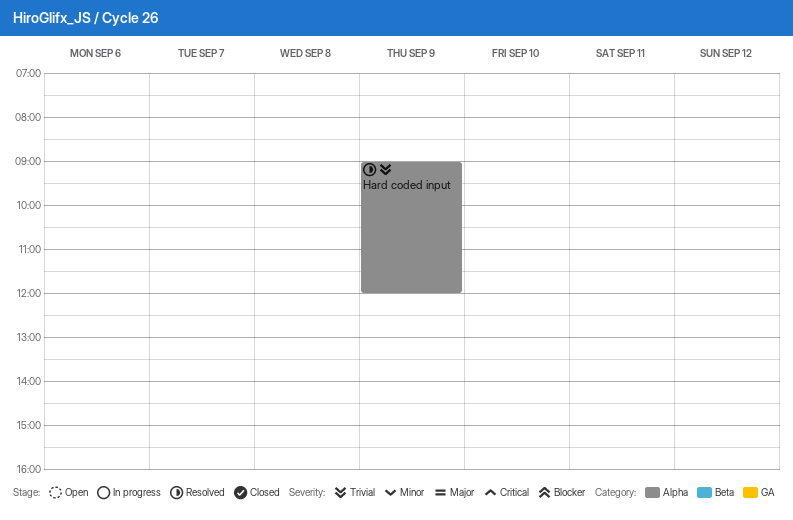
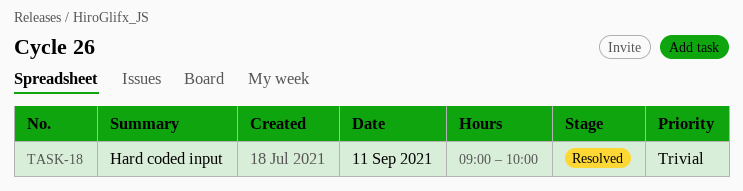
Hard coded input, day: Sep 9 -> Sep 11
Hard coded input, ends: 12:00 -> 10:00

